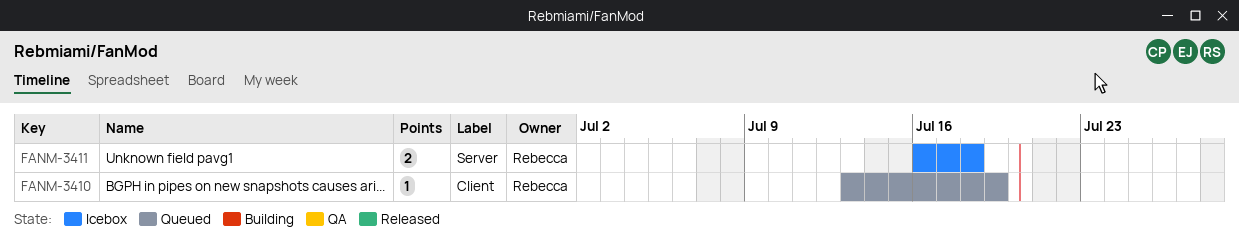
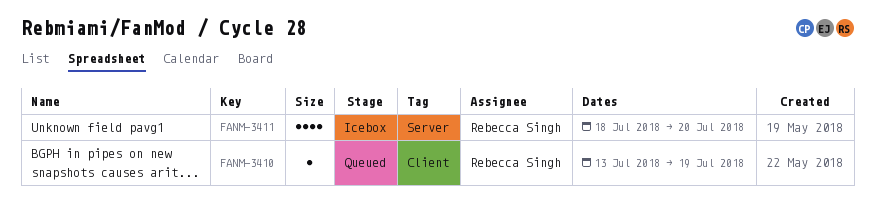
FANM-3411, estimate: 2 -> 4
FANM-3411, start: Jul 16 -> Jul 18
FANM-3411, due: Jul 18 -> Jul 20

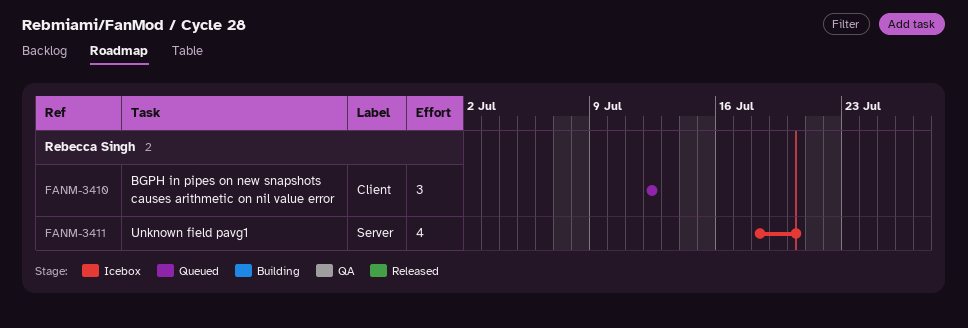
FANM-3410, estimate: 1 -> 3
FANM-3410, start: Jul 13 -> Jul 12
FANM-3410, due: Jul 19 -> Jul 12

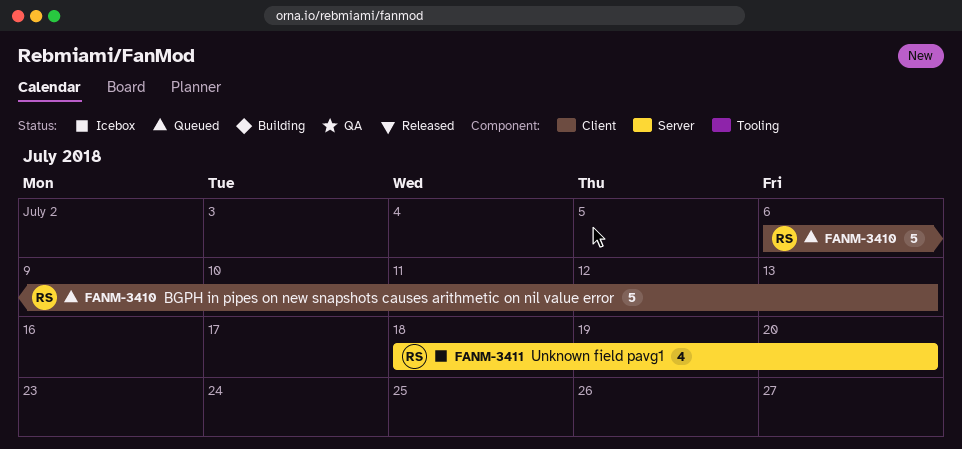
FANM-3410, estimate: 3 -> 5
FANM-3410, start: Jul 12 -> Jul 6
FANM-3410, due: Jul 12 -> Jul 13

